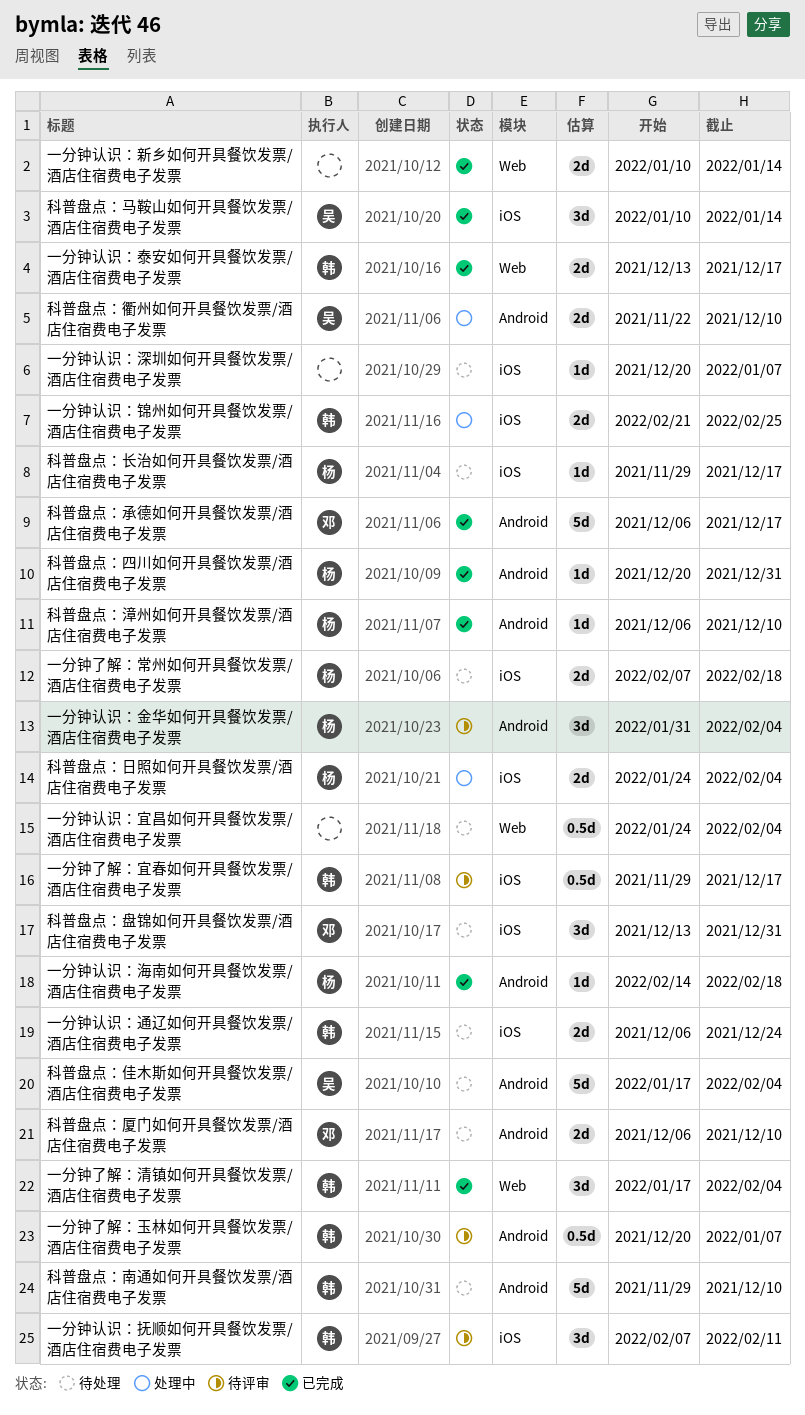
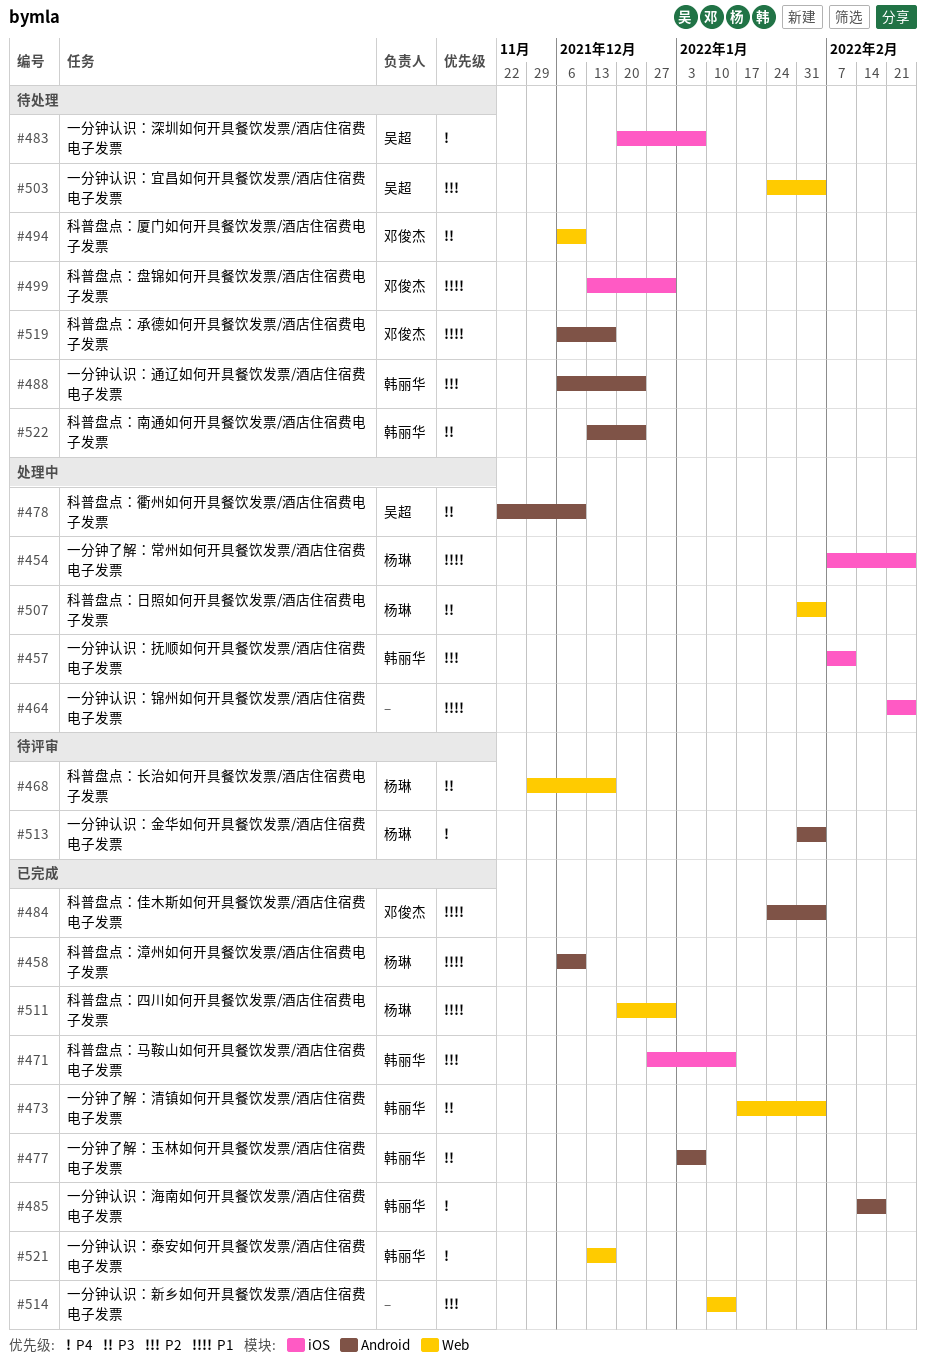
一分钟了解：宜春如何开具餐饮发票/酒店住宿费电子发票: present -> none
一分钟了解：常州如何开具餐饮发票/酒店住宿费电子发票, status: 待处理 -> 处理中
一分钟了解：常州如何开具餐饮发票/酒店住宿费电子发票, due: Feb 18 -> Feb 25
一分钟了解：玉林如何开具餐饮发票/酒店住宿费电子发票, status: 待评审 -> 已完成
一分钟了解：玉林如何开具餐饮发票/酒店住宿费电子发票, start: Dec 20 -> Jan 3
一分钟认识：宜昌如何开具餐饮发票/酒店住宿费电子发票, owner: none -> 吴超
一分钟认识：抚顺如何开具餐饮发票/酒店住宿费电子发票, status: 待评审 -> 处理中
一分钟认识：海南如何开具餐饮发票/酒店住宿费电子发票, owner: 杨琳 -> 韩丽华
一分钟认识：深圳如何开具餐饮发票/酒店住宿费电子发票, owner: none -> 吴超
一分钟认识：通辽如何开具餐饮发票/酒店住宿费电子发票, label: iOS -> Android
一分钟认识：锦州如何开具餐饮发票/酒店住宿费电子发票, owner: 韩丽华 -> none
科普盘点：佳木斯如何开具餐饮发票/酒店住宿费电子发票, status: 待处理 -> 已完成
科普盘点：佳木斯如何开具餐饮发票/酒店住宿费电子发票, owner: 吴超 -> 邓俊杰
科普盘点：佳木斯如何开具餐饮发票/酒店住宿费电子发票, start: Jan 17 -> Jan 24
科普盘点：南通如何开具餐饮发票/酒店住宿费电子发票, start: Nov 29 -> Dec 13
科普盘点：南通如何开具餐饮发票/酒店住宿费电子发票, due: Dec 10 -> Dec 24
科普盘点：厦门如何开具餐饮发票/酒店住宿费电子发票, label: Android -> Web
科普盘点：四川如何开具餐饮发票/酒店住宿费电子发票, label: Android -> Web
科普盘点：承德如何开具餐饮发票/酒店住宿费电子发票, status: 已完成 -> 待处理
科普盘点：日照如何开具餐饮发票/酒店住宿费电子发票, label: iOS -> Web
科普盘点：日照如何开具餐饮发票/酒店住宿费电子发票, start: Jan 24 -> Jan 31
科普盘点：长治如何开具餐饮发票/酒店住宿费电子发票, status: 待处理 -> 待评审
科普盘点：长治如何开具餐饮发票/酒店住宿费电子发票, label: iOS -> Web
科普盘点：马鞍山如何开具餐饮发票/酒店住宿费电子发票, owner: 吴超 -> 韩丽华
科普盘点：马鞍山如何开具餐饮发票/酒店住宿费电子发票, start: Jan 10 -> Dec 27

